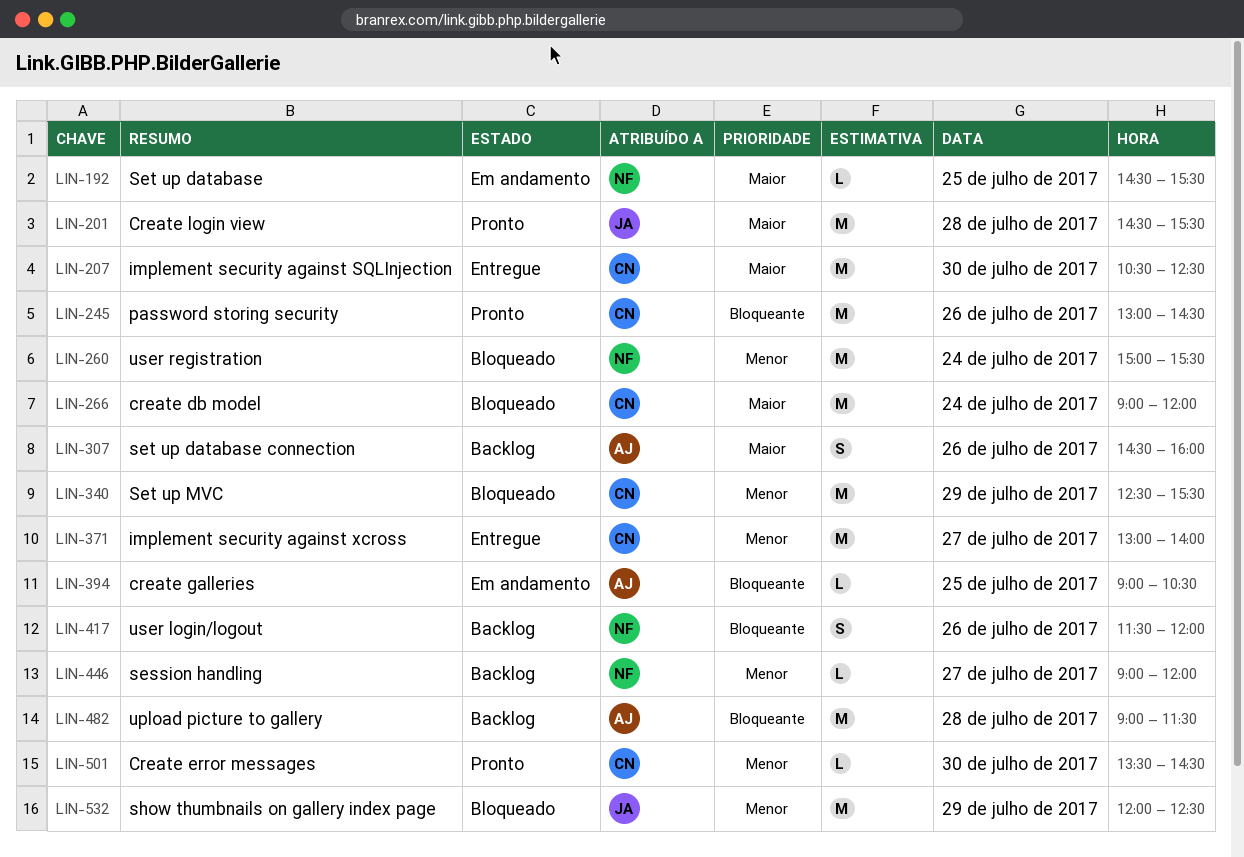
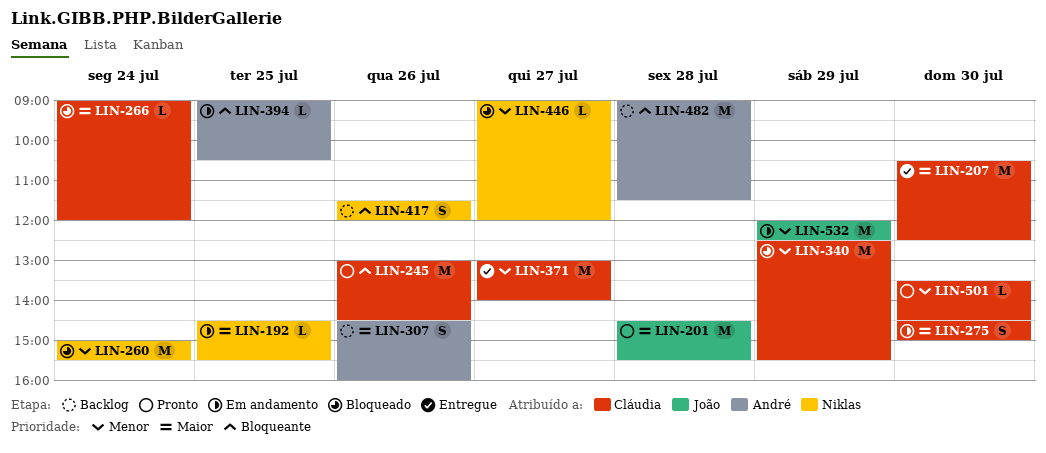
LIN-266, estimate: M -> L
LIN-275: none -> present
LIN-446, status: Backlog -> Bloqueado
LIN-532, status: Bloqueado -> Em andamento

